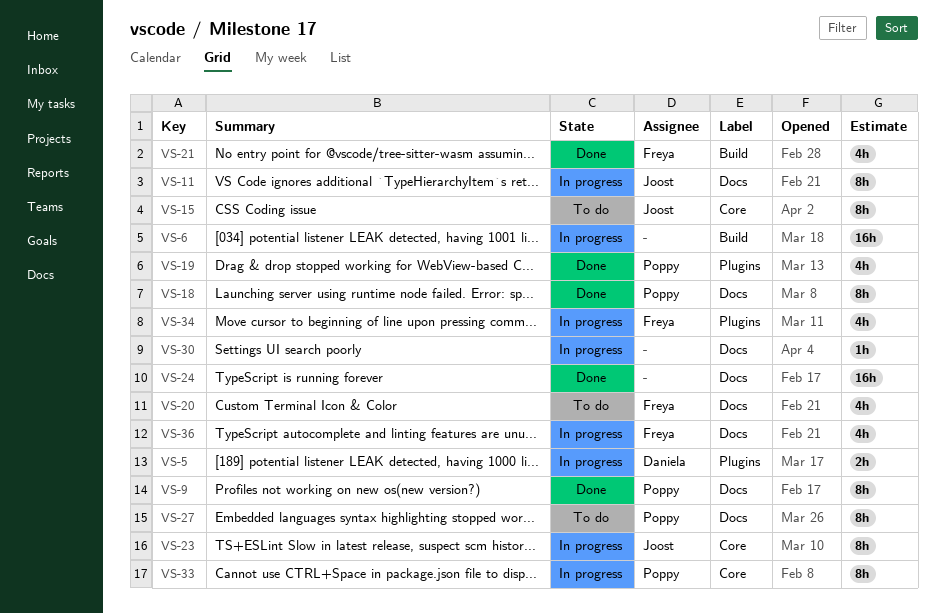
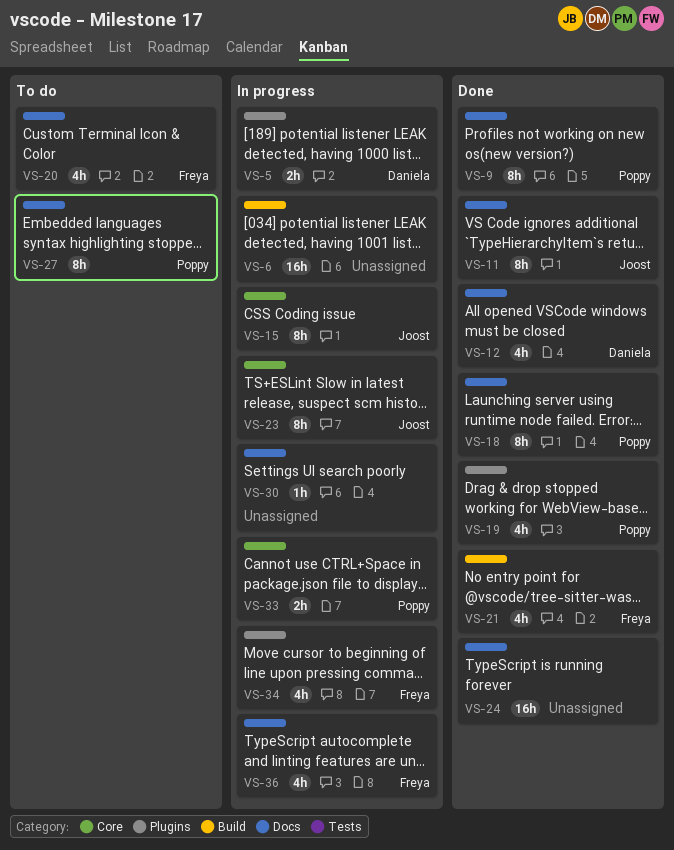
VS-11, status: In progress -> Done
VS-12: none -> present
VS-15, status: To do -> In progress
VS-33, estimate: 8h -> 2h

